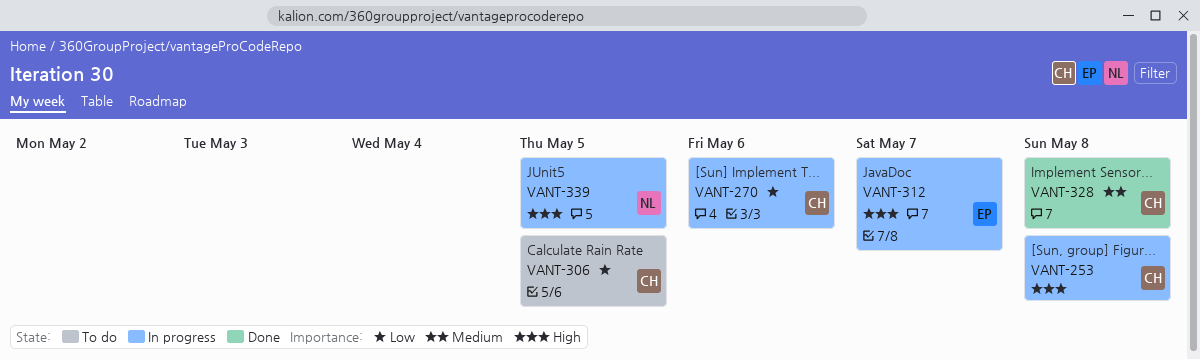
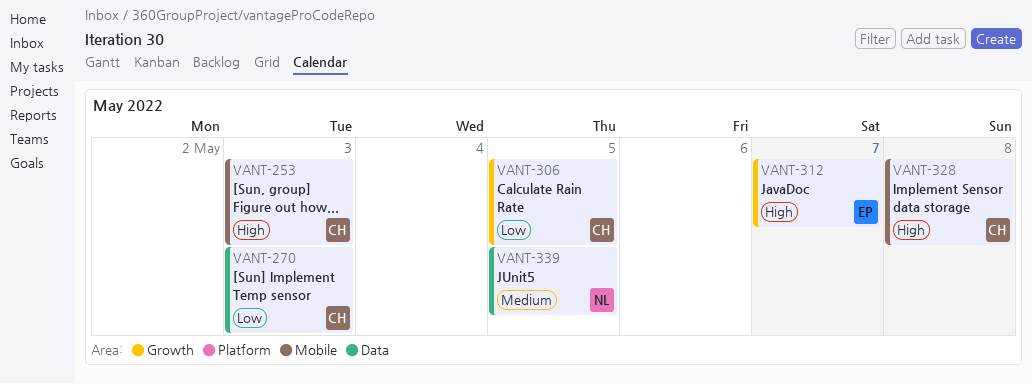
VANT-253, due: May 8 -> May 3
VANT-270, due: May 6 -> May 3
VANT-328, priority: Medium -> High
VANT-339, priority: High -> Medium

